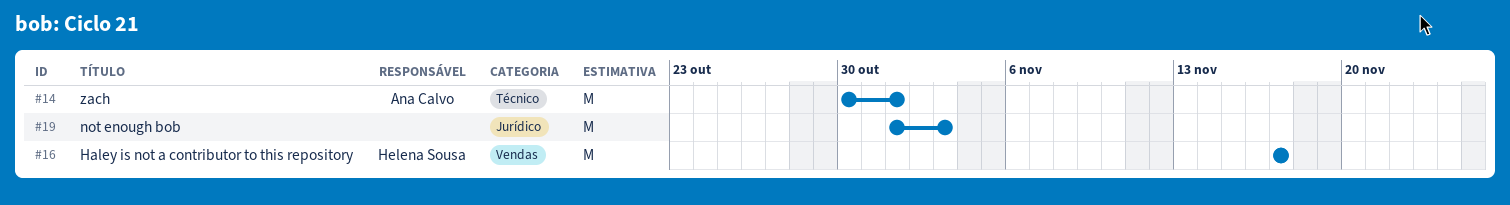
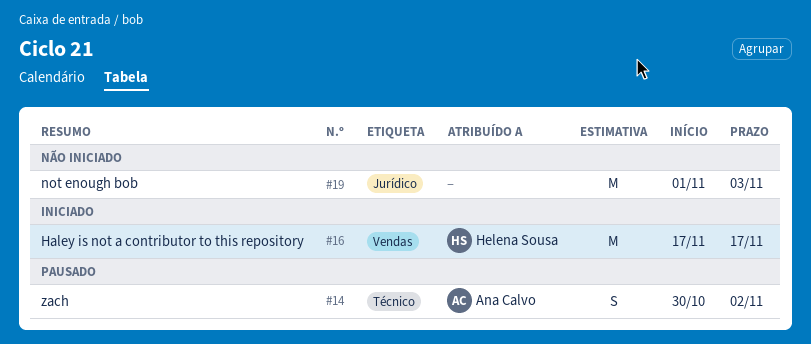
#14, estimate: M -> S
#14, due: Nov 1 -> Nov 2

